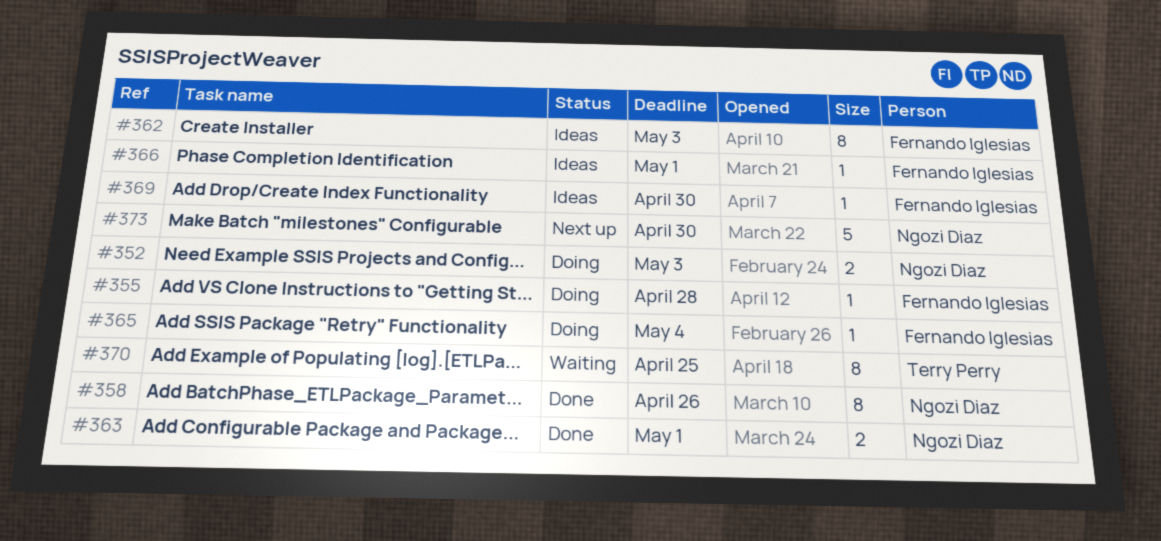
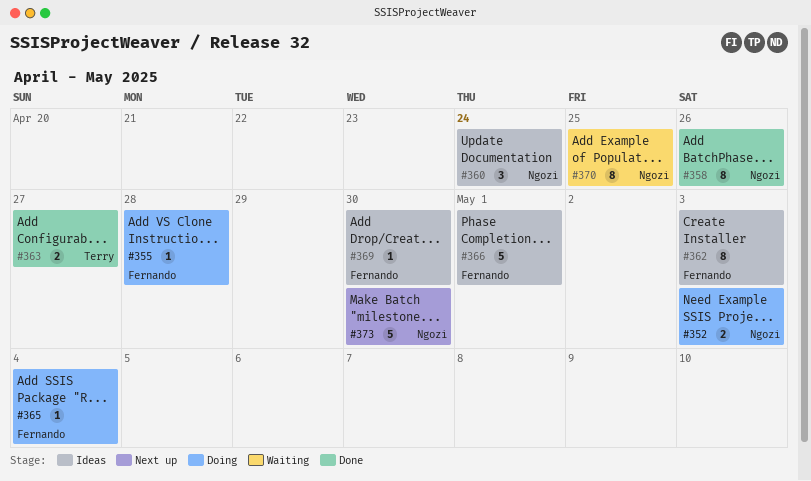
#360: none -> present
#363, owner: Ngozi Diaz -> Terry Perry
#363, due: May 1 -> Apr 27
#366, estimate: 1 -> 5
#370, owner: Terry Perry -> Ngozi Diaz

